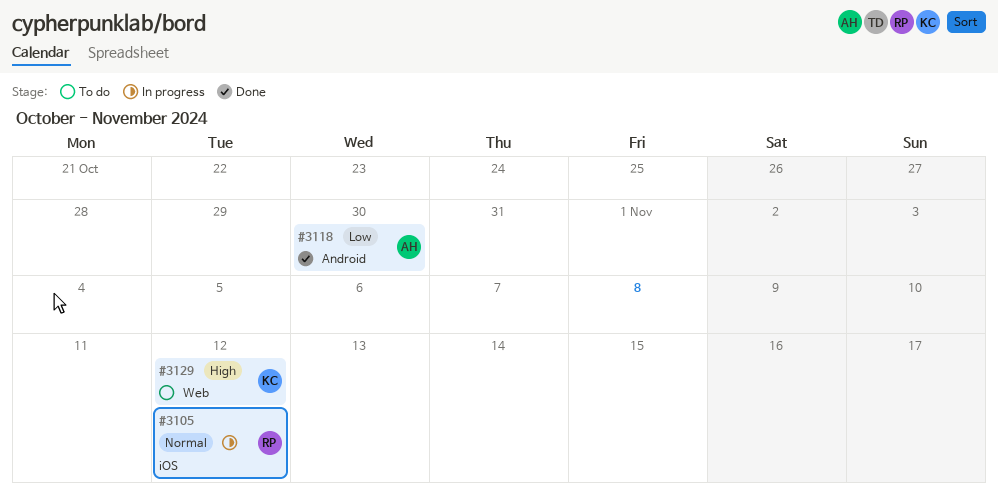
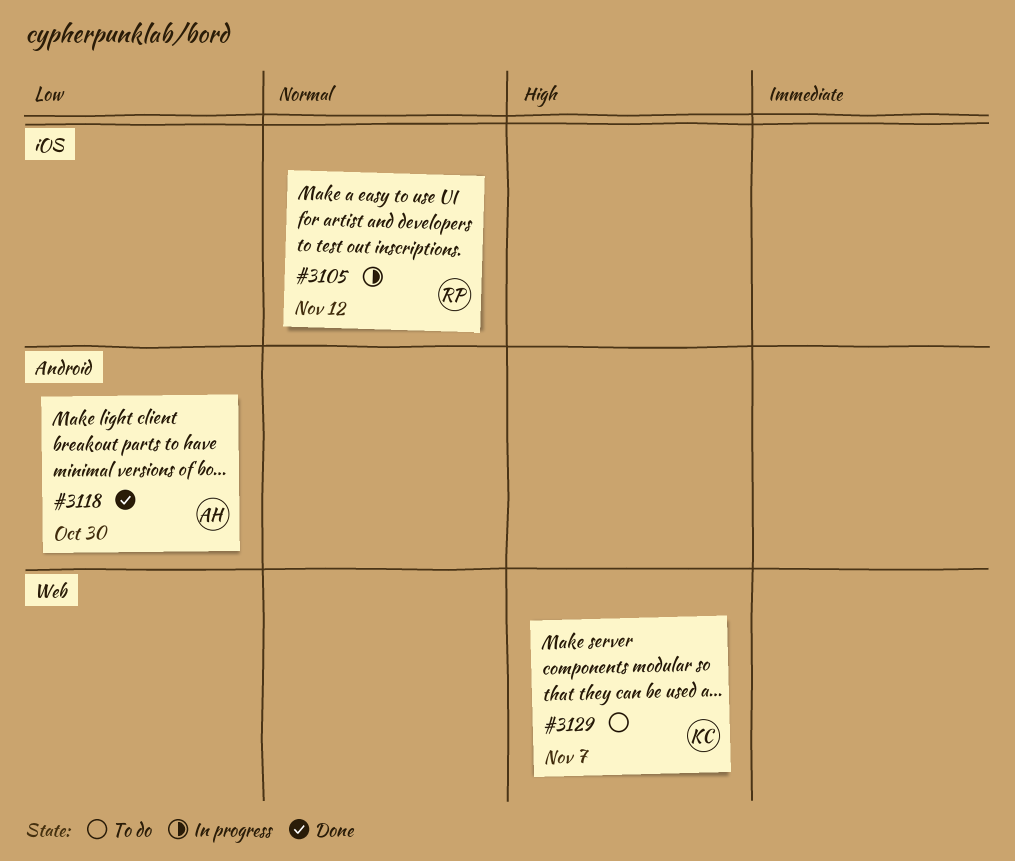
#3129, due: Nov 12 -> Nov 7

